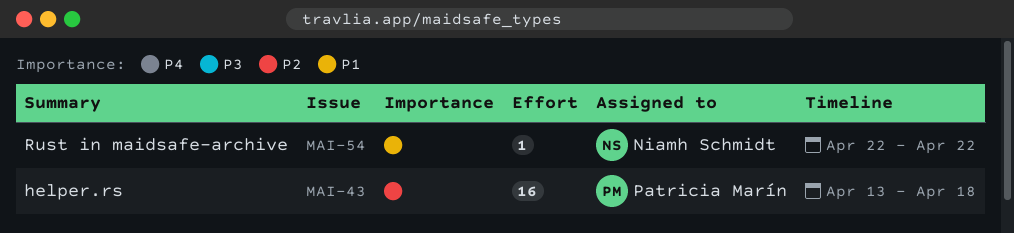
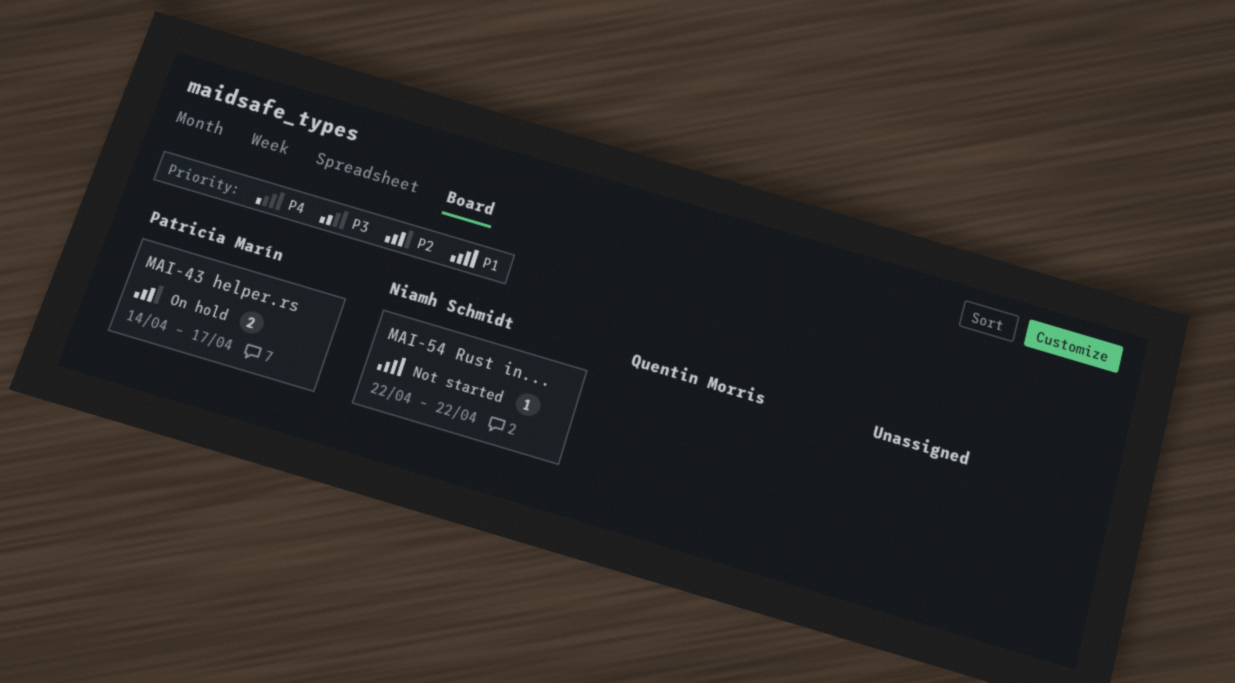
MAI-43, estimate: 16 -> 2
MAI-43, start: Apr 13 -> Apr 14
MAI-43, due: Apr 18 -> Apr 17

